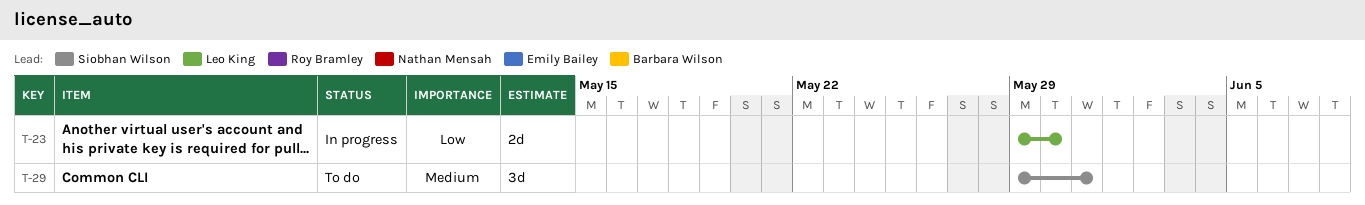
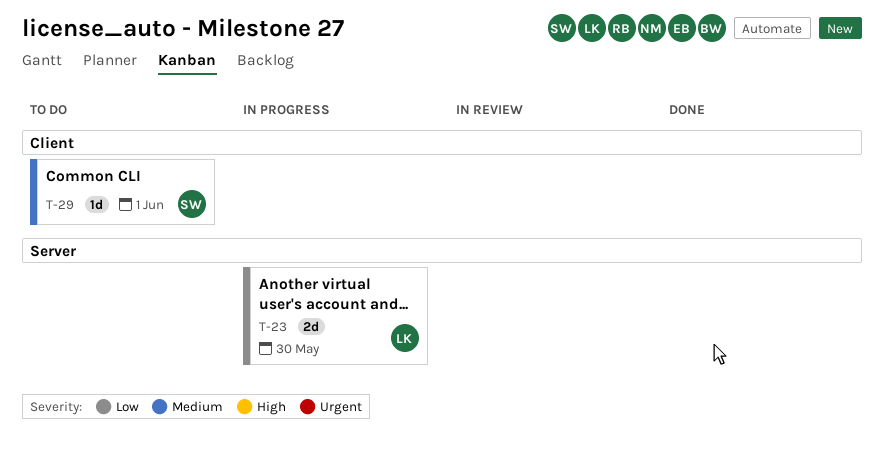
T-29, estimate: 3d -> 1d
T-29, due: May 31 -> Jun 1

